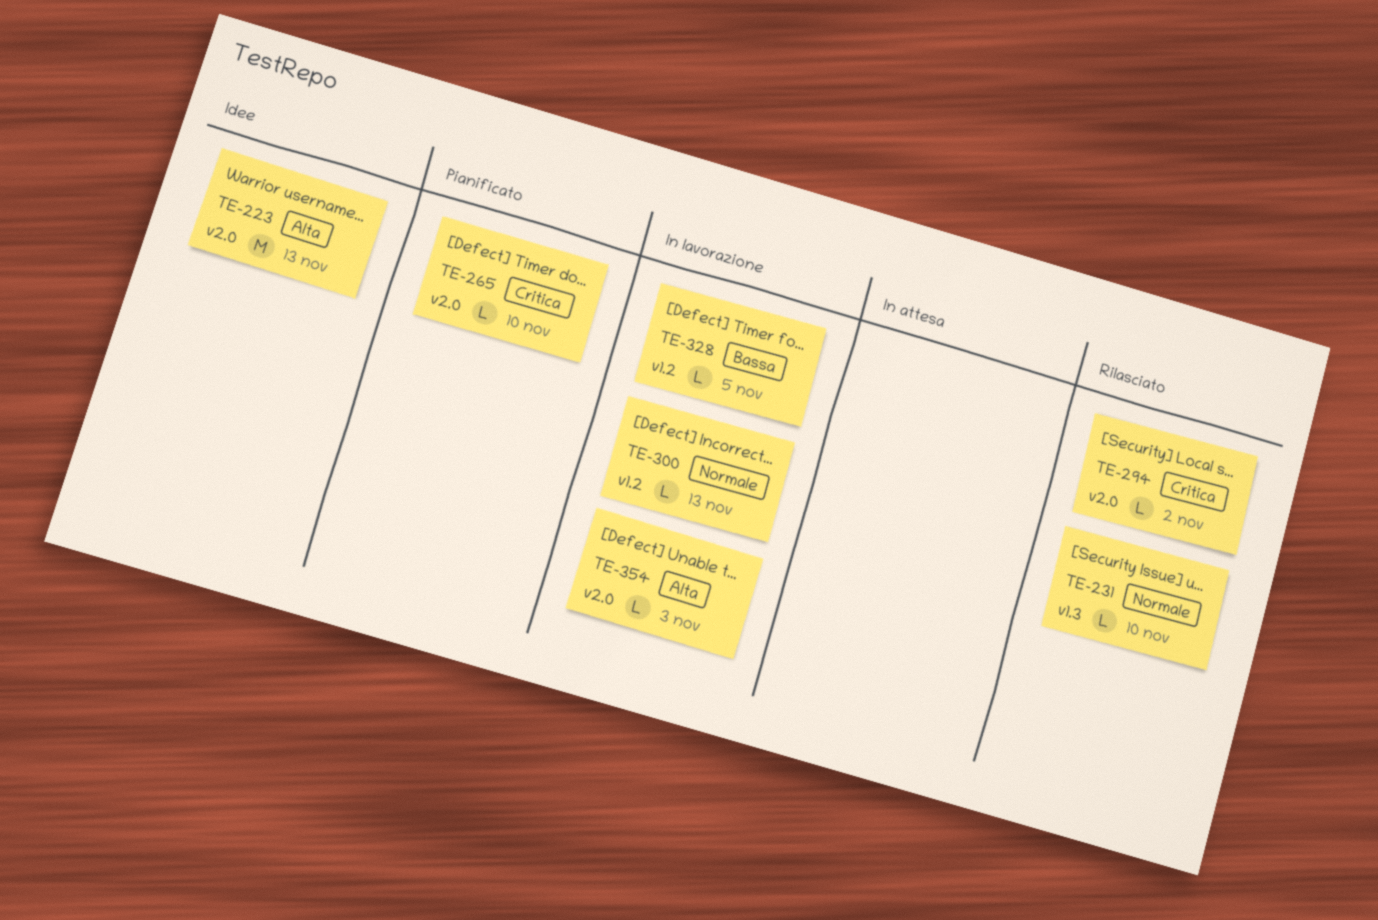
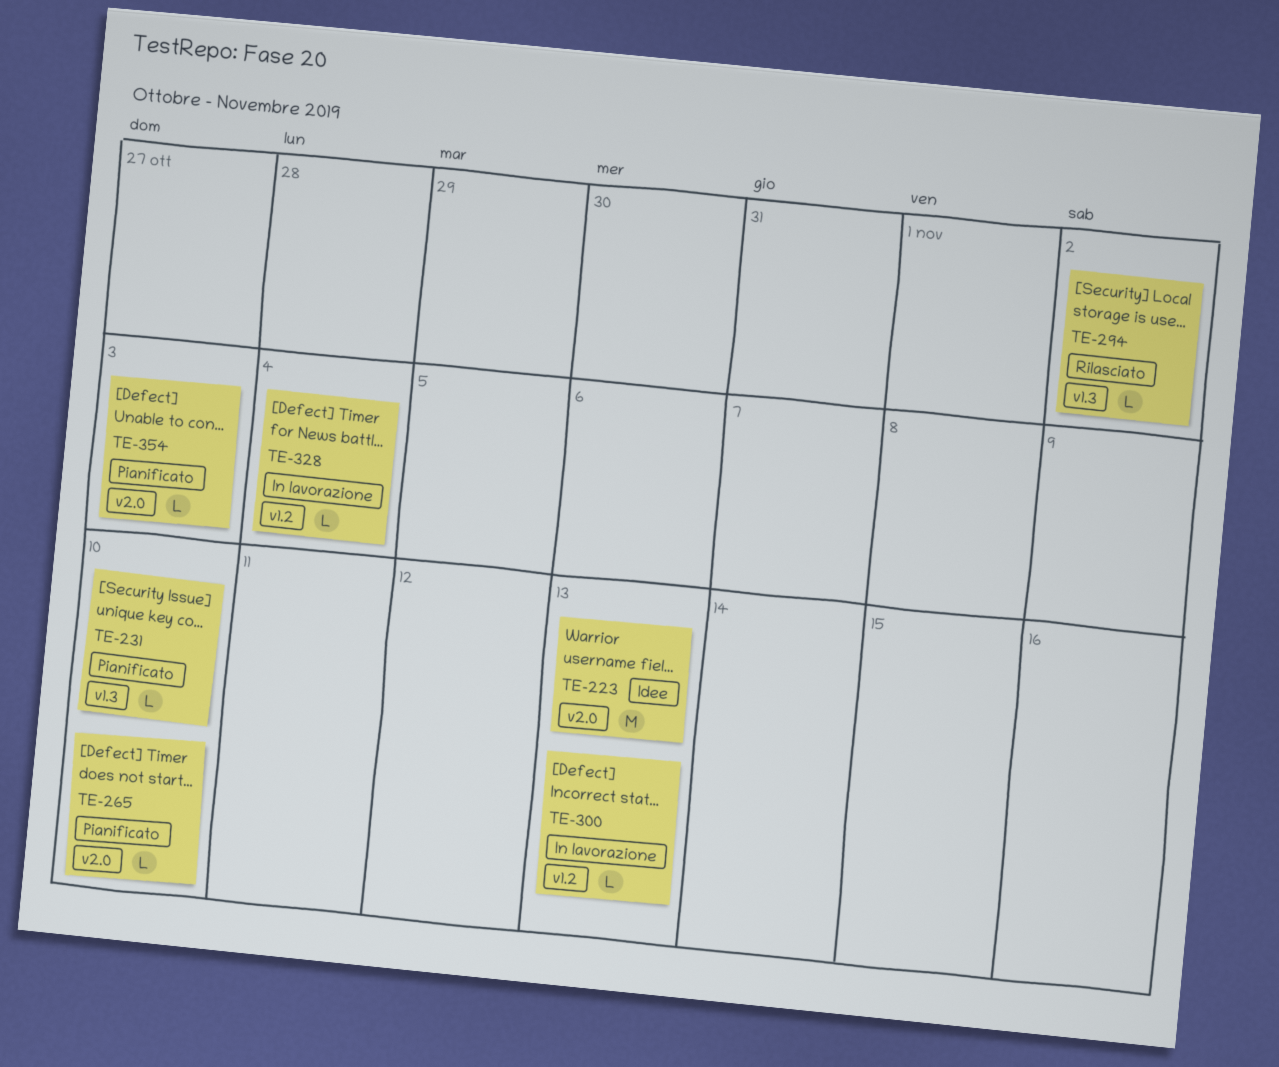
TE-231, status: Rilasciato -> Pianificato
TE-294, label: v2.0 -> v1.3
TE-328, due: Nov 5 -> Nov 4
TE-354, status: In lavorazione -> Pianificato

